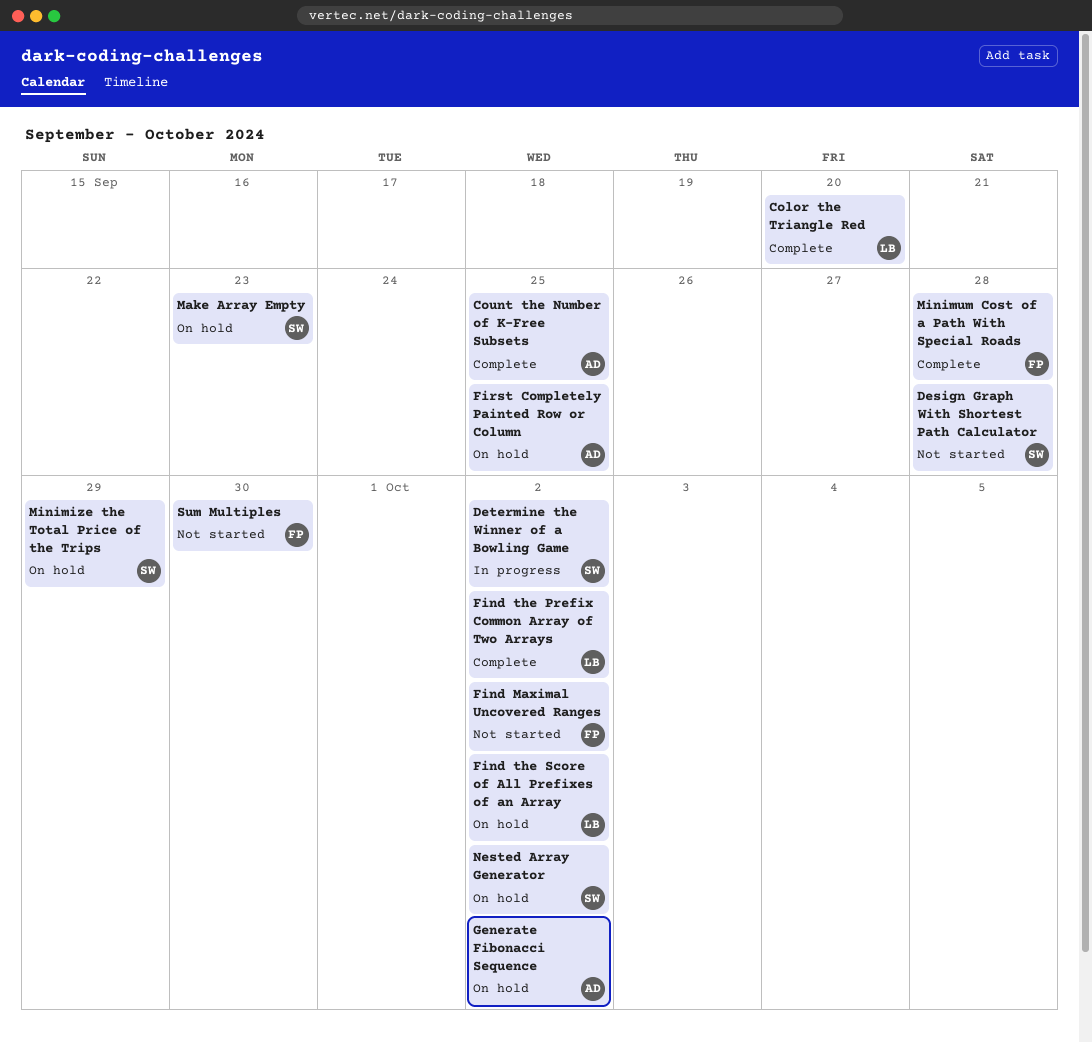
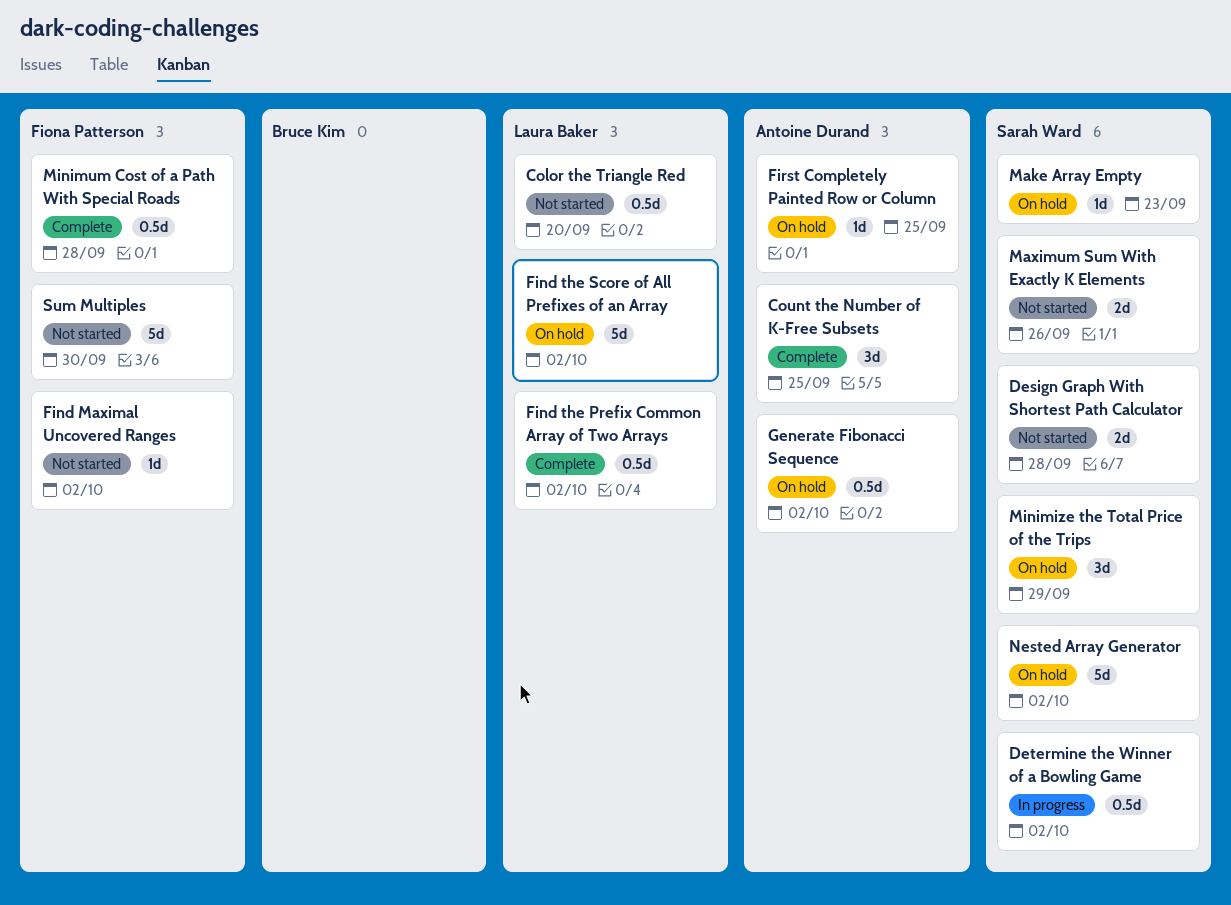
Color the Triangle Red, status: Complete -> Not started
Maximum Sum With Exactly K Elements: none -> present

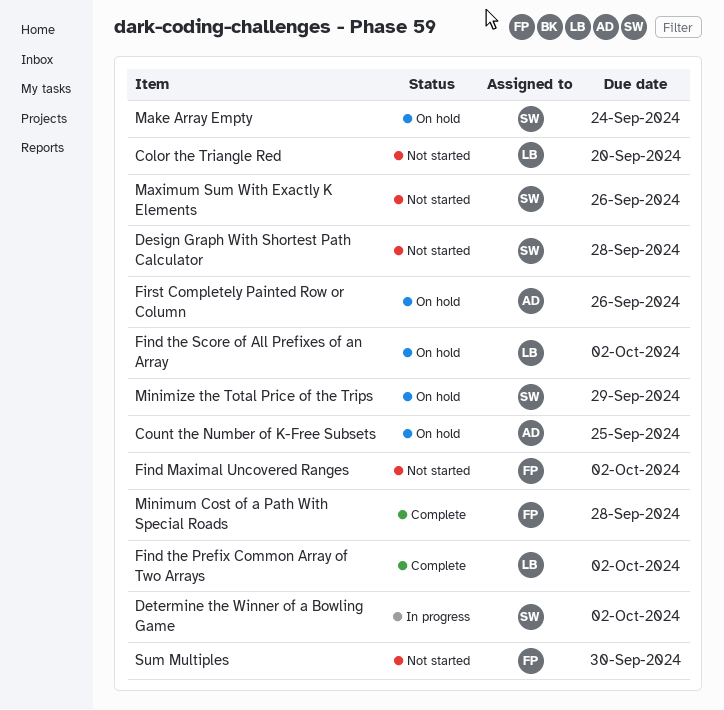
Count the Number of K-Free Subsets, status: Complete -> On hold
First Completely Painted Row or Column, due: Sep 25 -> Sep 26
Generate Fibonacci Sequence: present -> none
Make Array Empty, due: Sep 23 -> Sep 24
Nested Array Generator: present -> none

